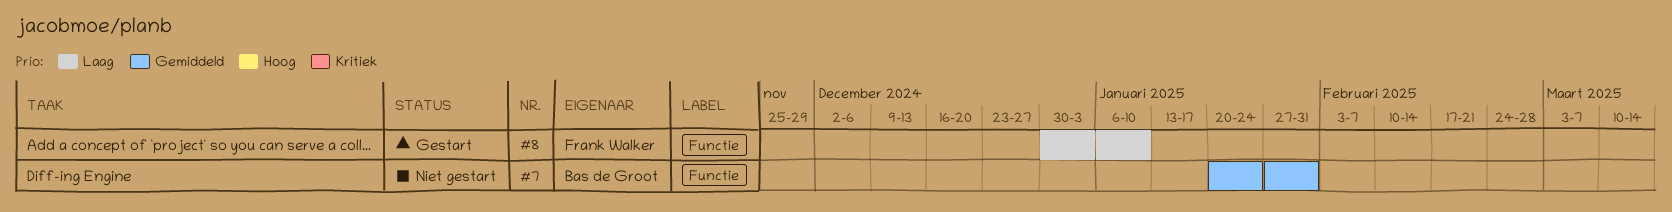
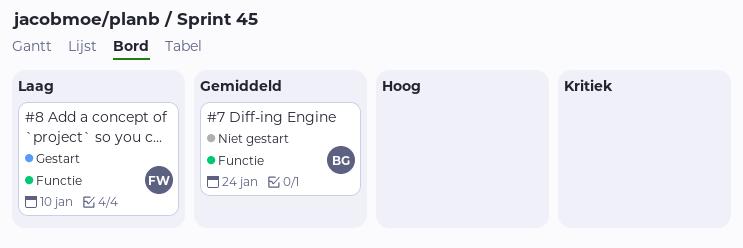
#7, due: Jan 31 -> Jan 24

